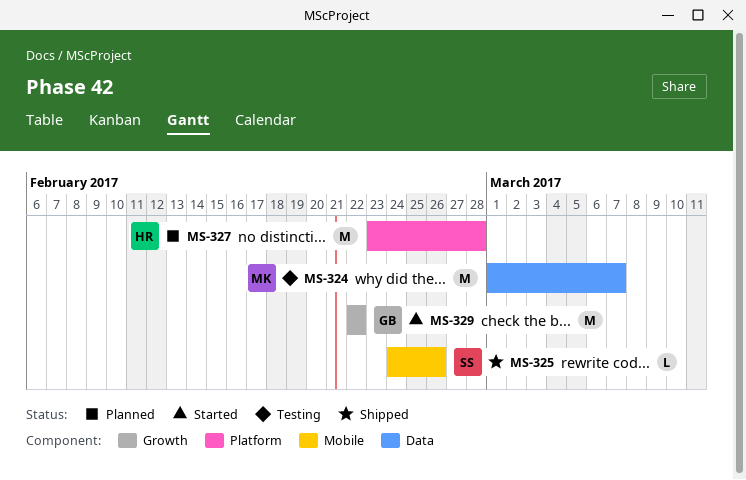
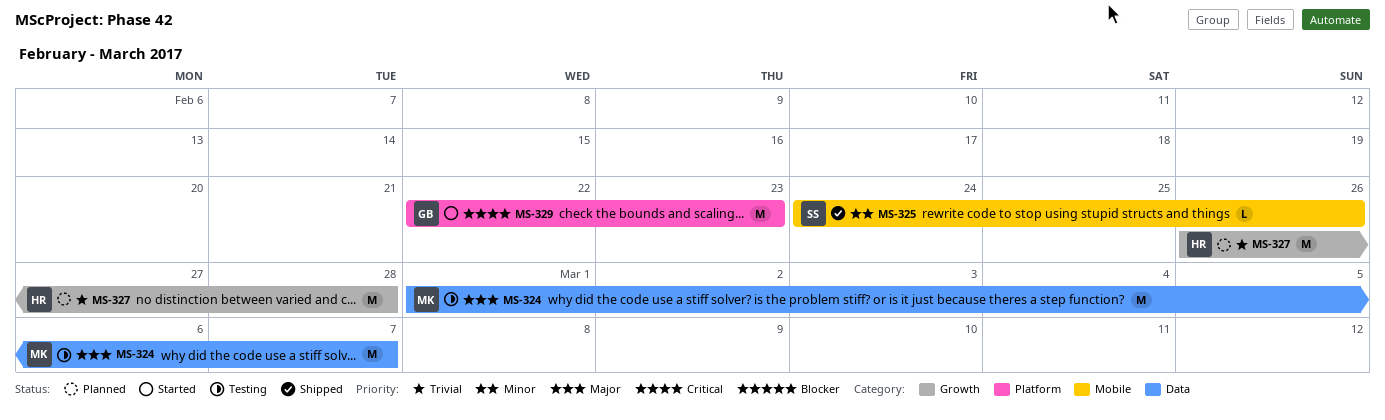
MS-327, label: Platform -> Growth
MS-327, start: Feb 23 -> Feb 26
MS-329, label: Growth -> Platform
MS-329, due: Feb 22 -> Feb 23

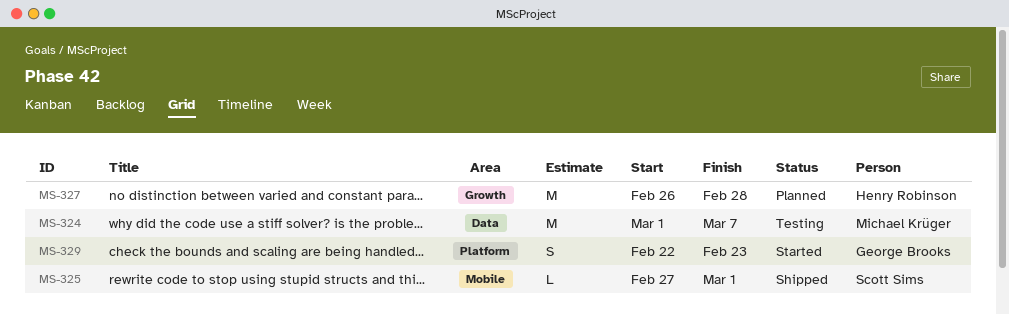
MS-325, start: Feb 24 -> Feb 27
MS-325, due: Feb 26 -> Mar 1
MS-329, estimate: M -> S

